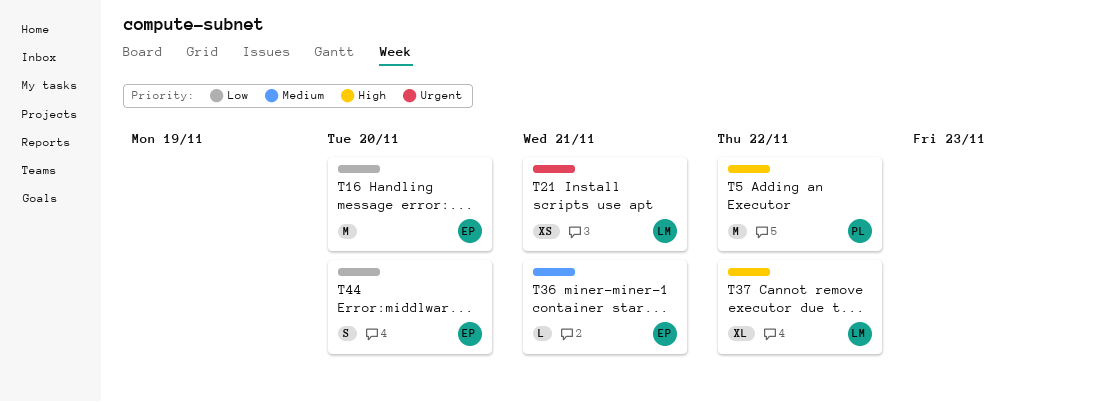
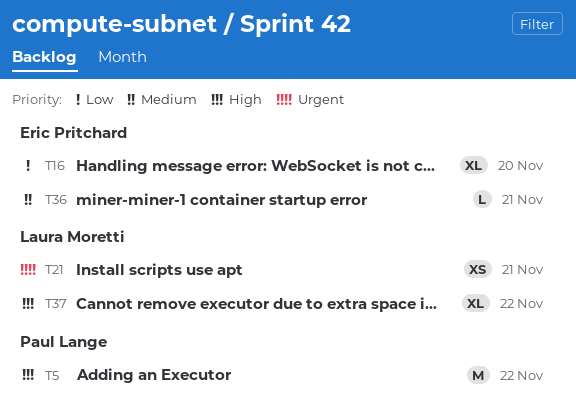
T16, estimate: M -> XL
T44: present -> none

